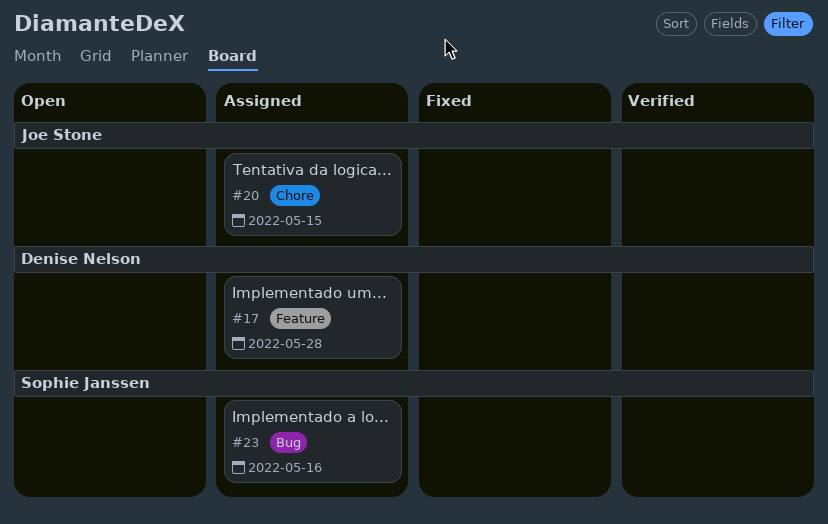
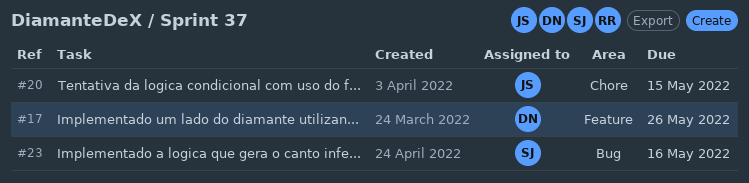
#17, due: May 28 -> May 26

